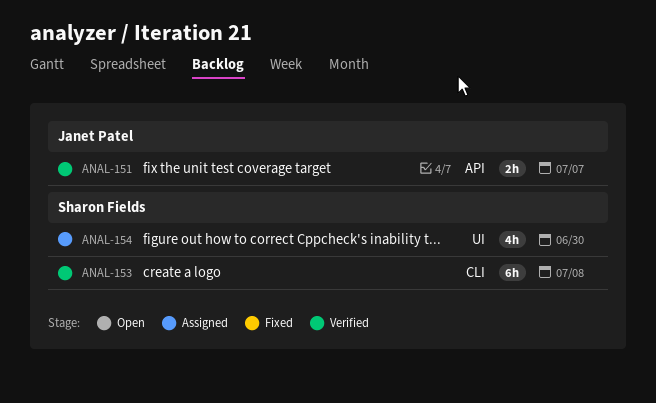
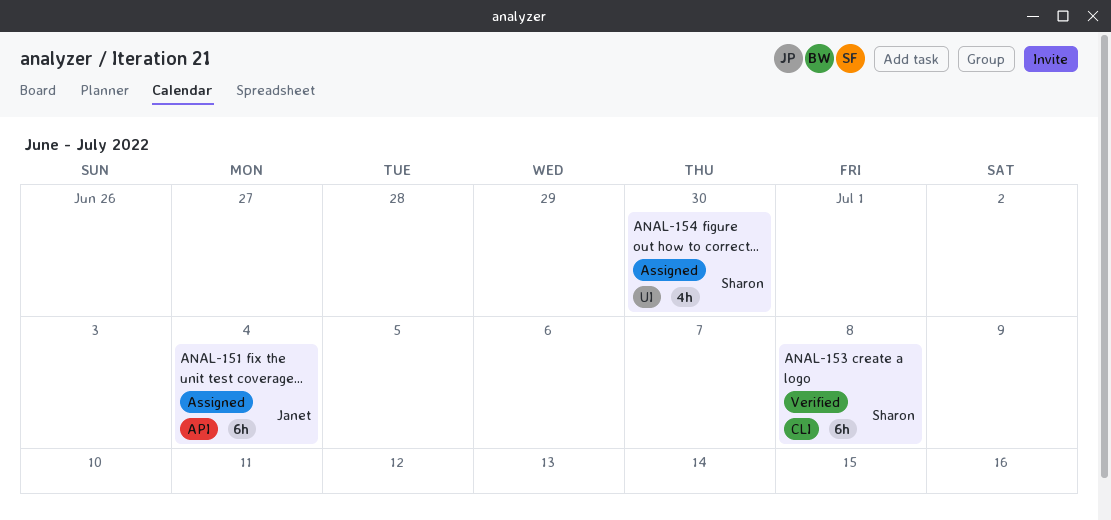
ANAL-151, status: Verified -> Assigned
ANAL-151, estimate: 2h -> 6h
ANAL-151, due: Jul 7 -> Jul 4

